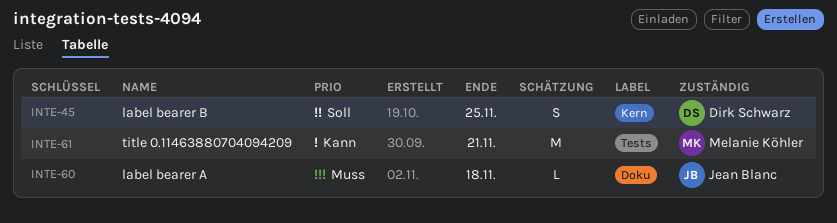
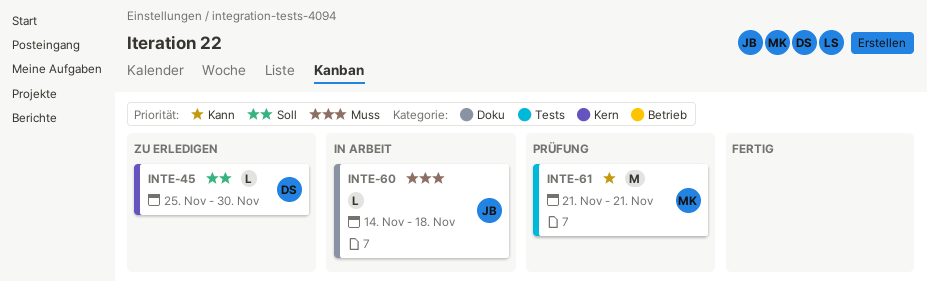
INTE-45, estimate: S -> L
INTE-45, due: Nov 25 -> Nov 30

